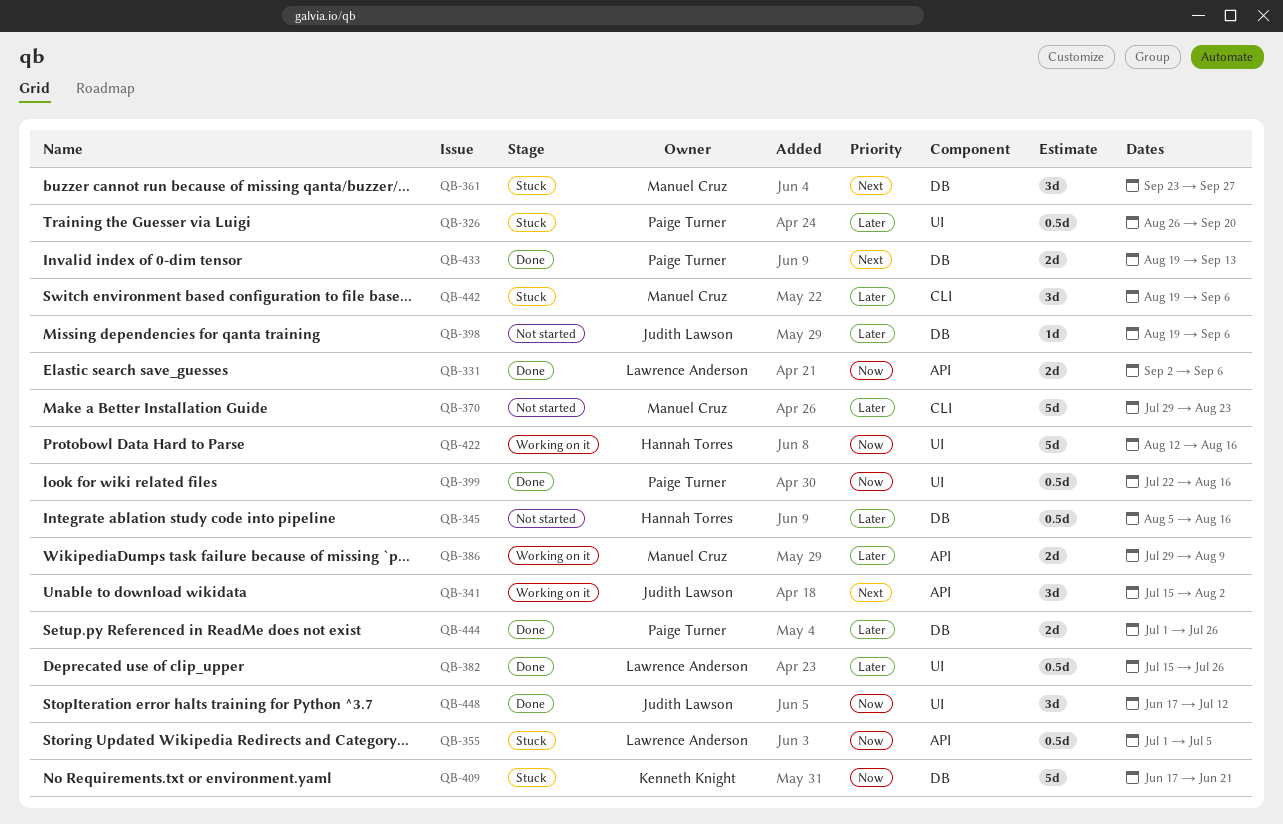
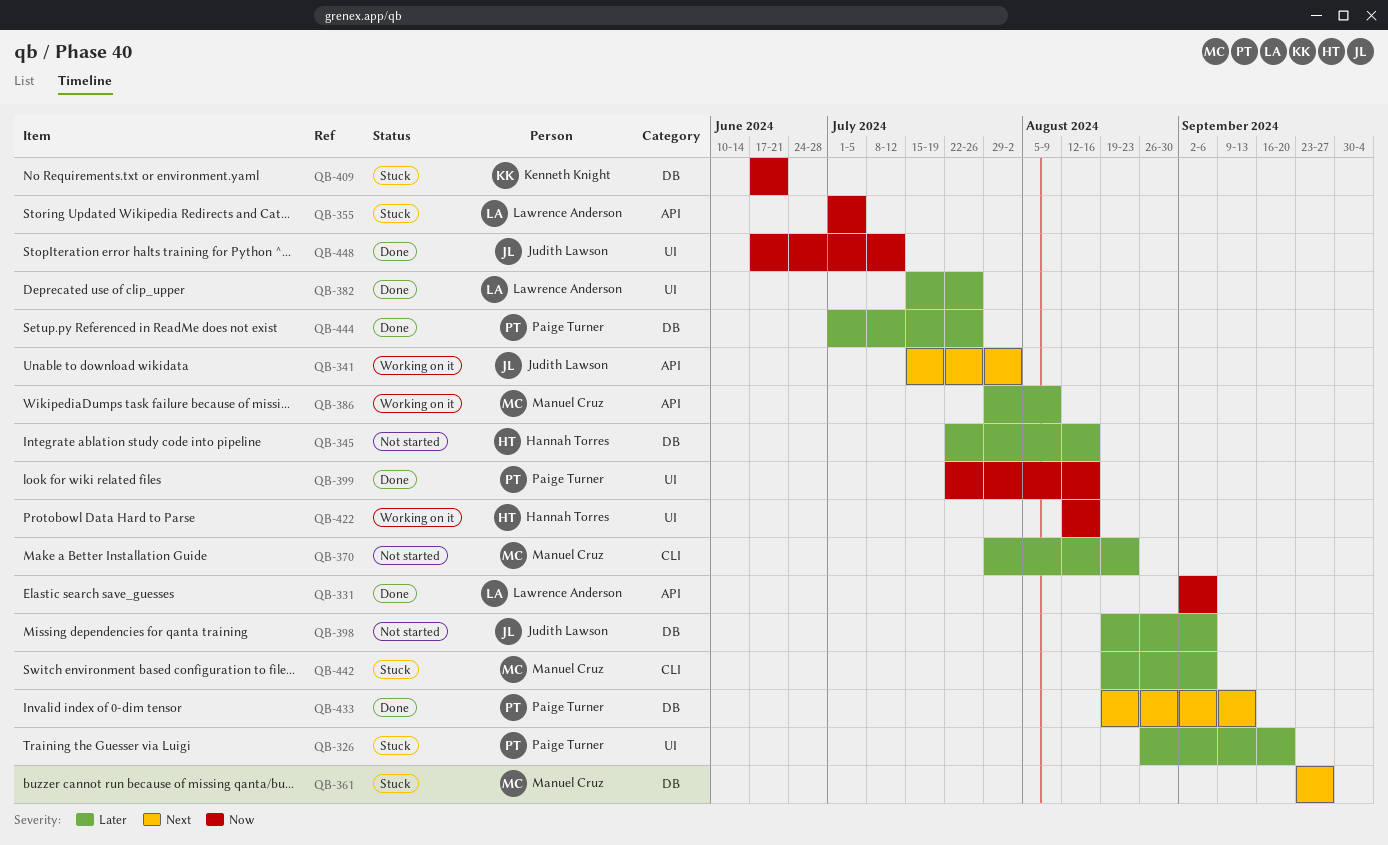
QB-345, start: Aug 5 -> Jul 22

